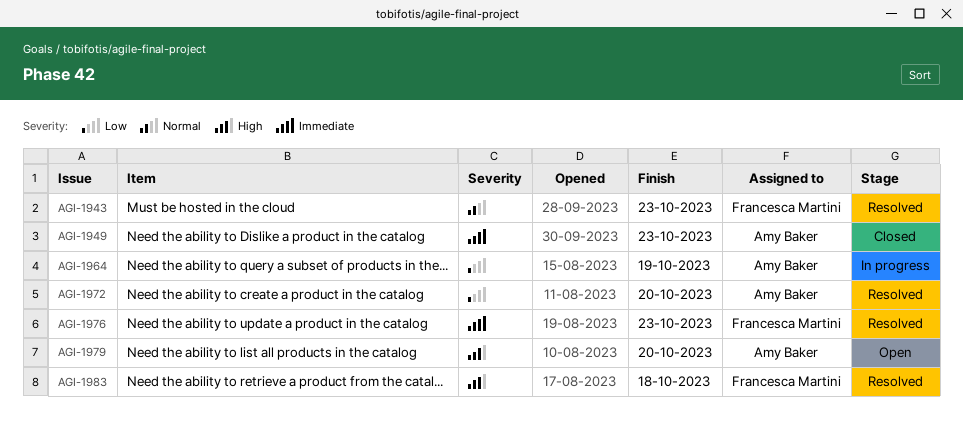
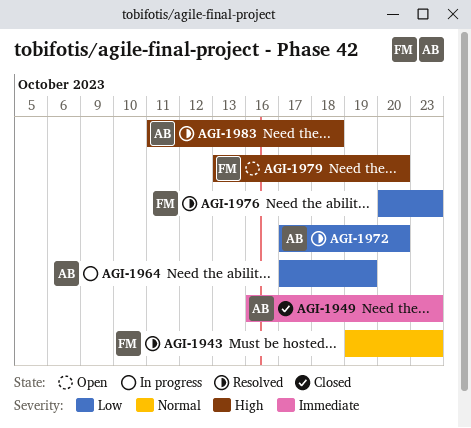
AGI-1976, priority: Immediate -> Low
AGI-1979, owner: Amy Baker -> Francesca Martini
AGI-1983, owner: Francesca Martini -> Amy Baker

